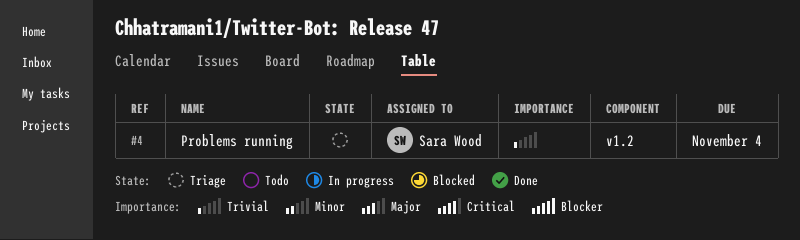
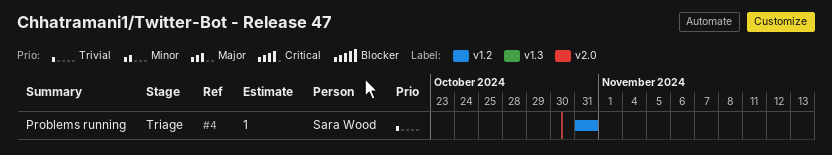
#4, due: Nov 4 -> Oct 31

